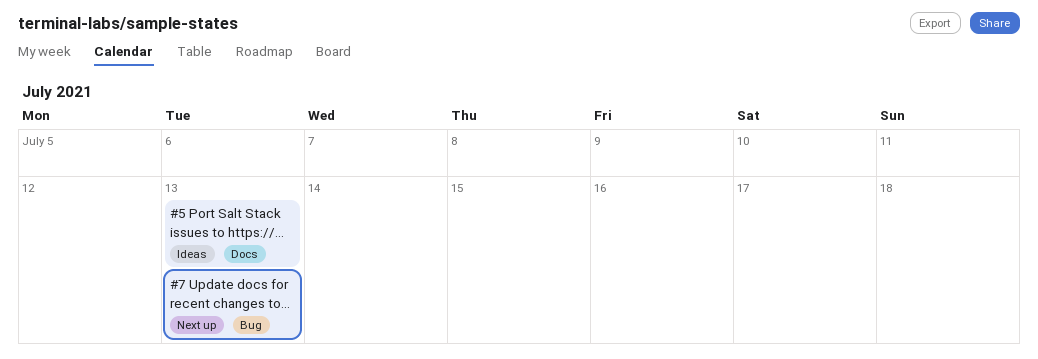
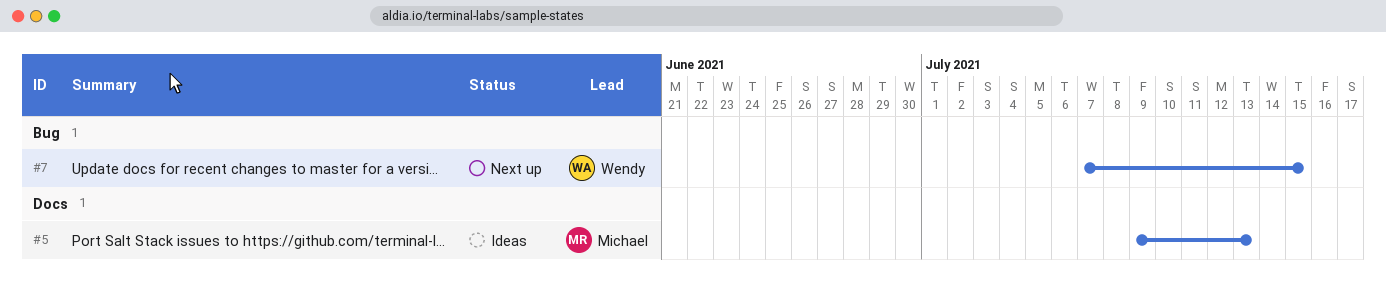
#7, due: Jul 13 -> Jul 15

